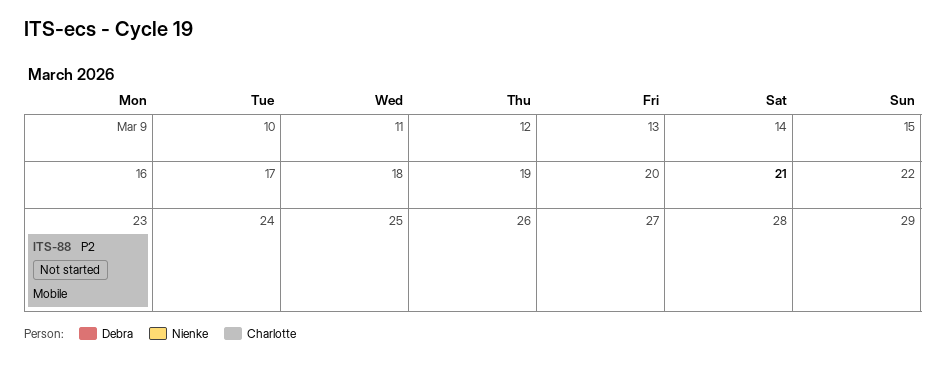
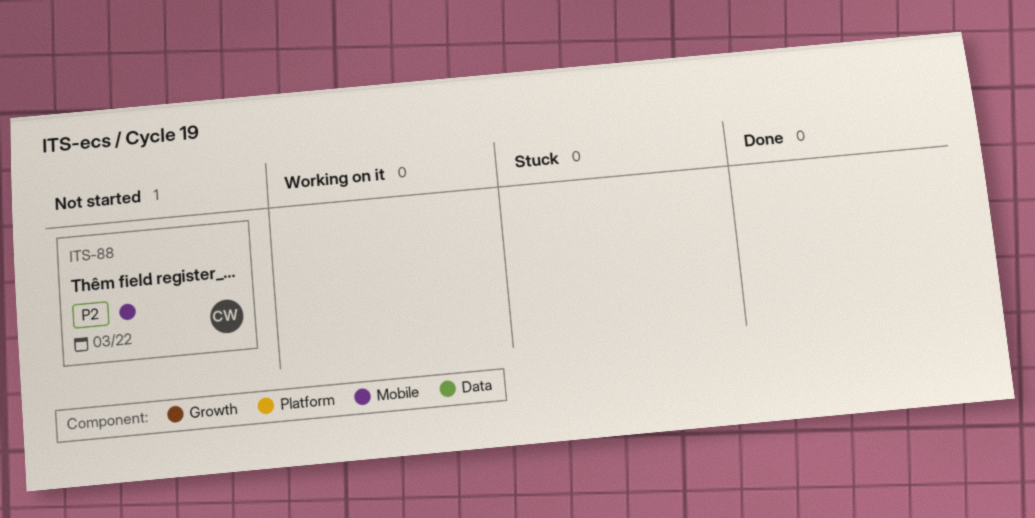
ITS-88, due: Mar 23 -> Mar 22

